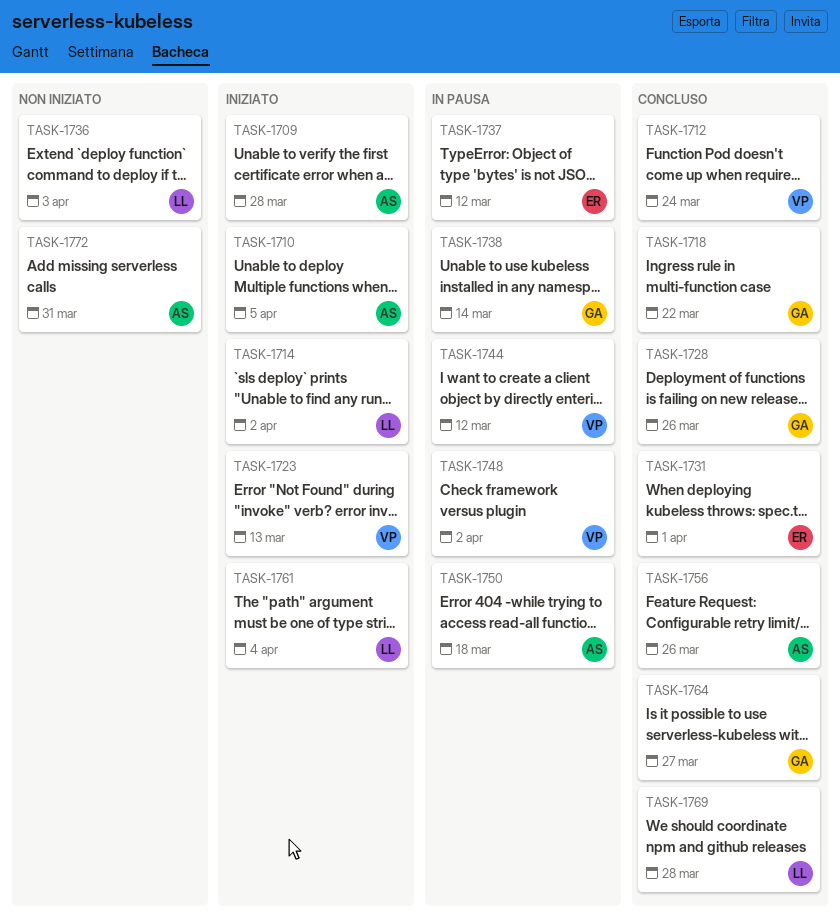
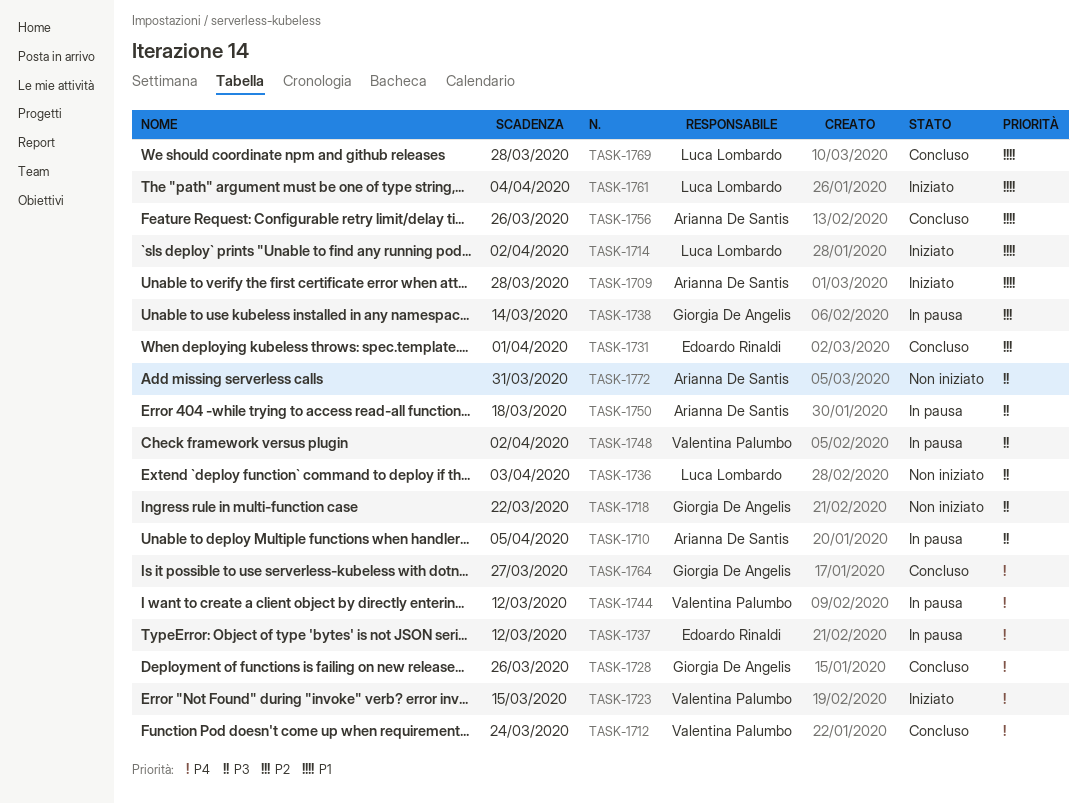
TASK-1710, status: Iniziato -> In pausa
TASK-1718, status: Concluso -> Non iniziato
TASK-1723, due: Mar 13 -> Mar 15

